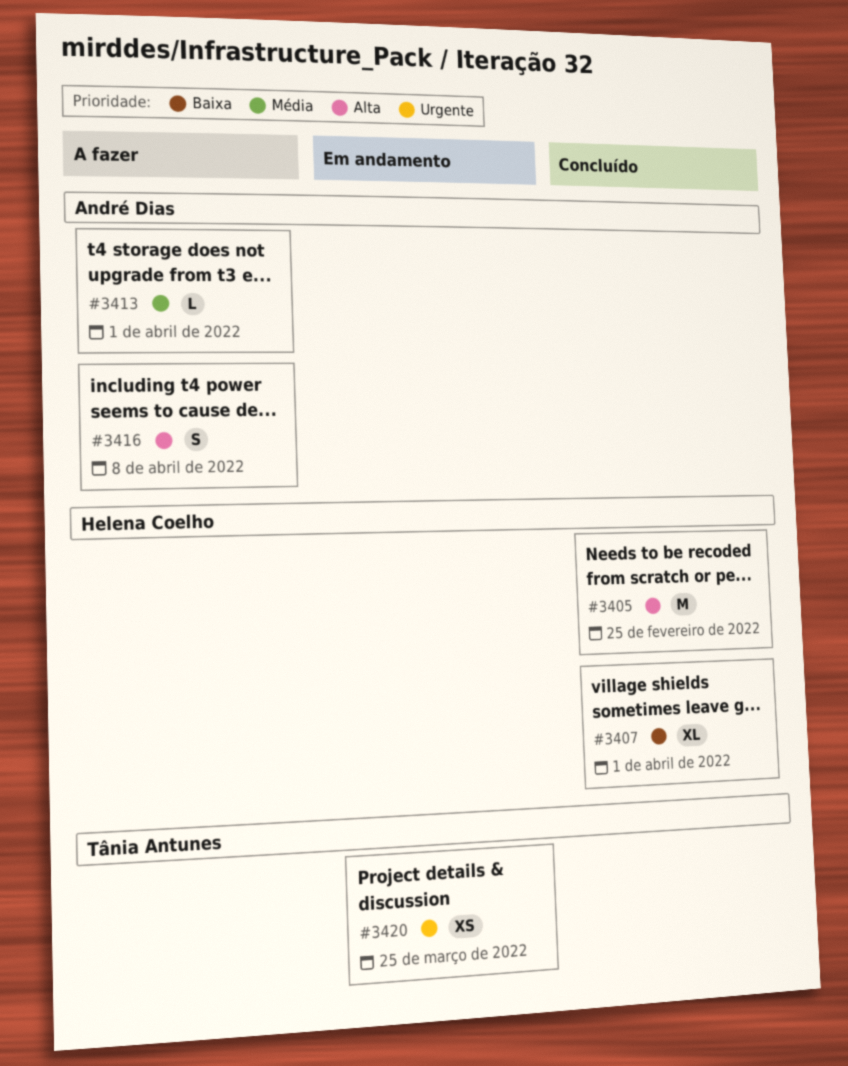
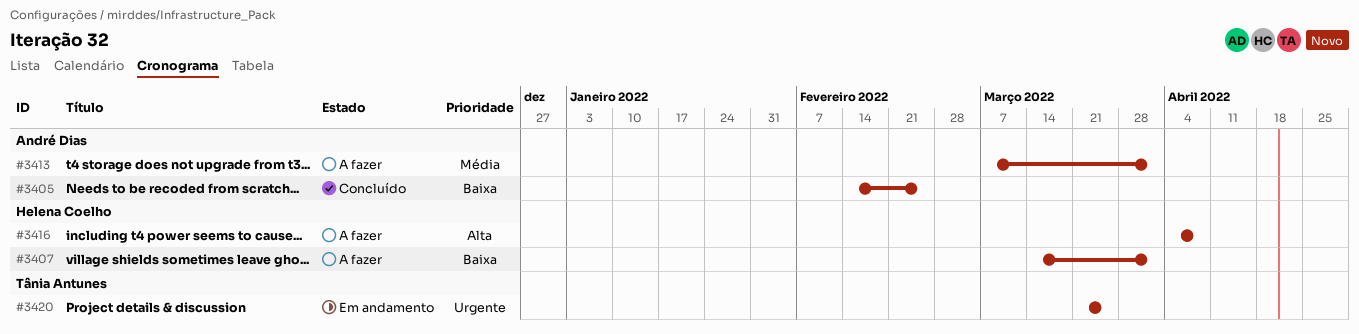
#3405, owner: Helena Coelho -> André Dias
#3405, priority: Alta -> Baixa
#3407, status: Concluído -> A fazer
#3416, owner: André Dias -> Helena Coelho

